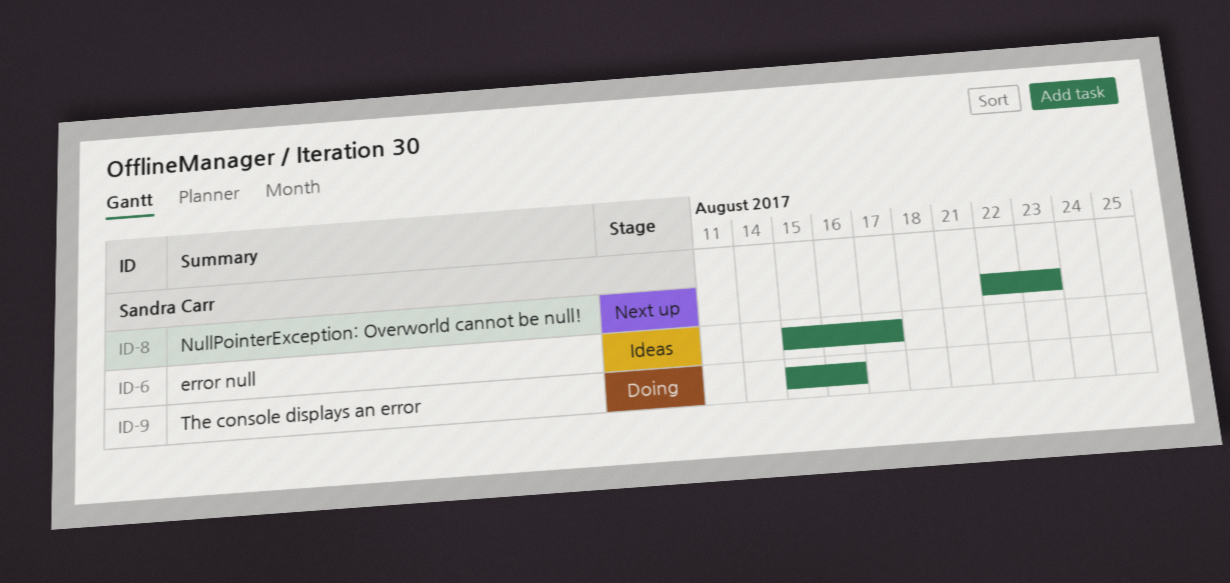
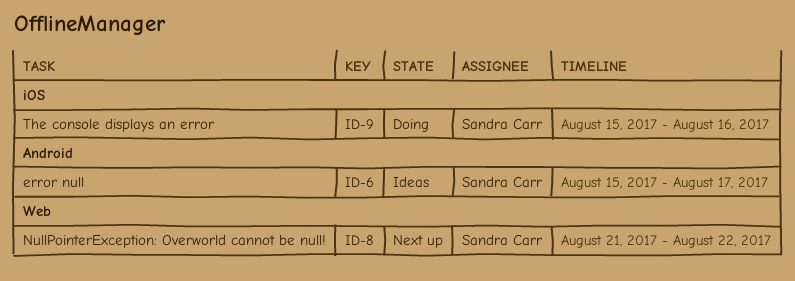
ID-8, start: Aug 22 -> Aug 21
ID-8, due: Aug 23 -> Aug 22

